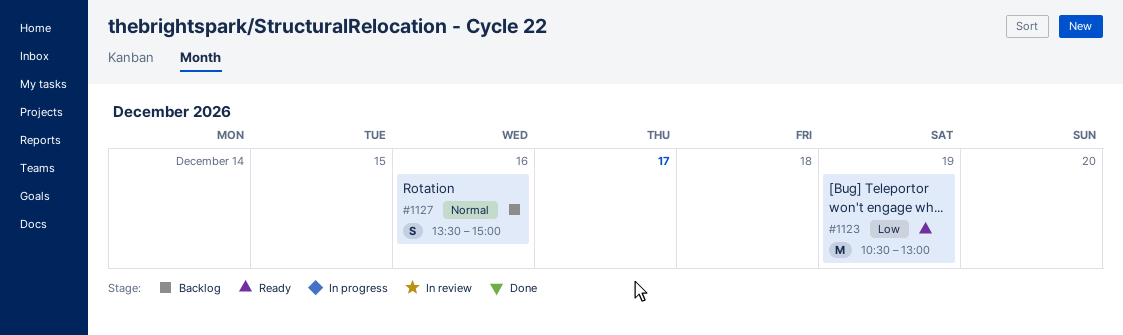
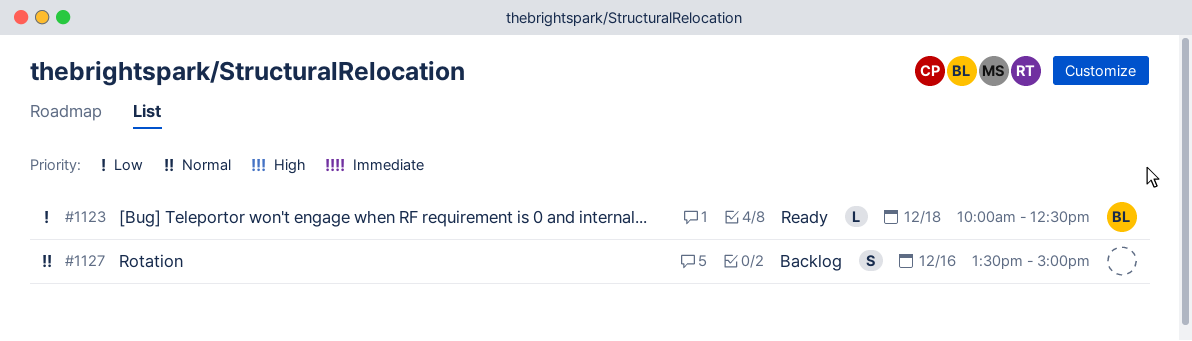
#1123, estimate: M -> L
#1123, day: Dec 19 -> Dec 18
#1123, begins: 10:30 -> 10:00
#1123, ends: 13:00 -> 12:30

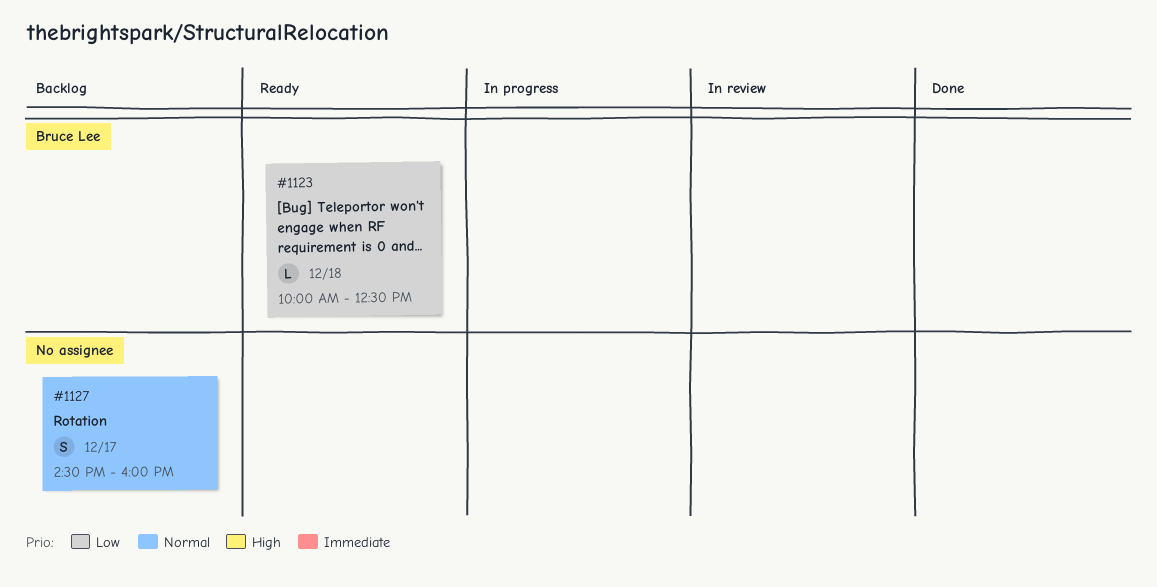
#1127, day: Dec 16 -> Dec 17
#1127, begins: 13:30 -> 14:30
#1127, ends: 15:00 -> 16:00

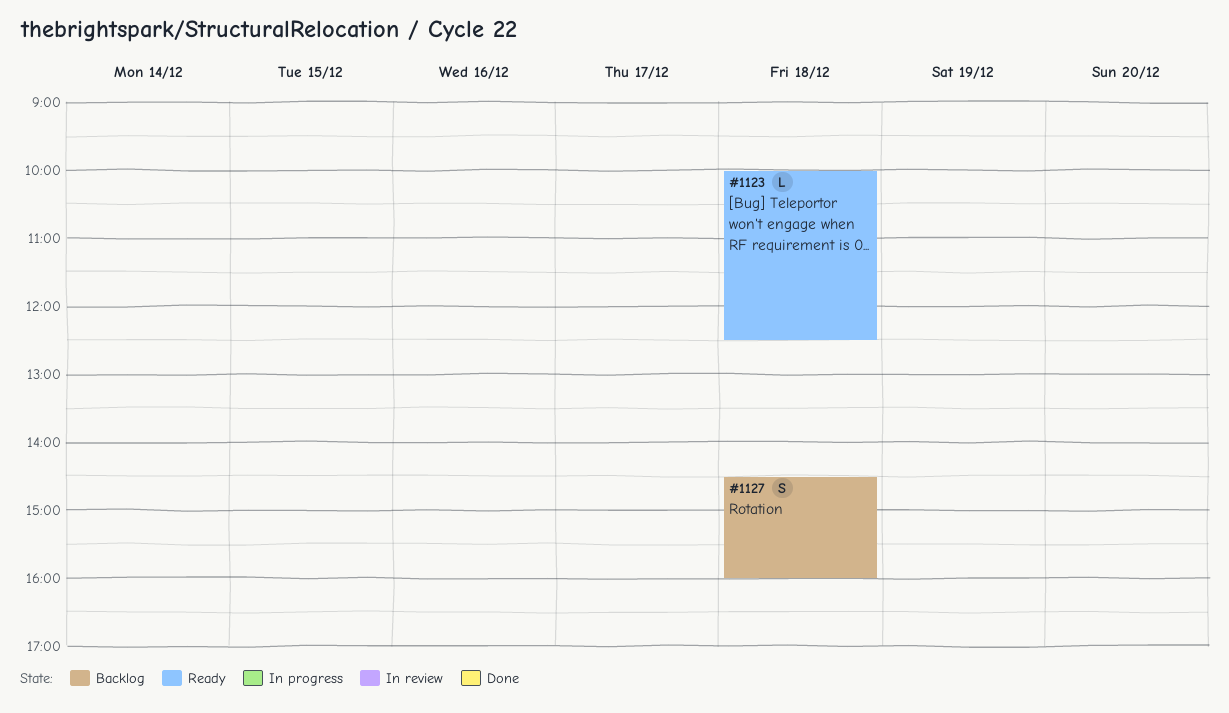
#1127, day: Dec 17 -> Dec 18

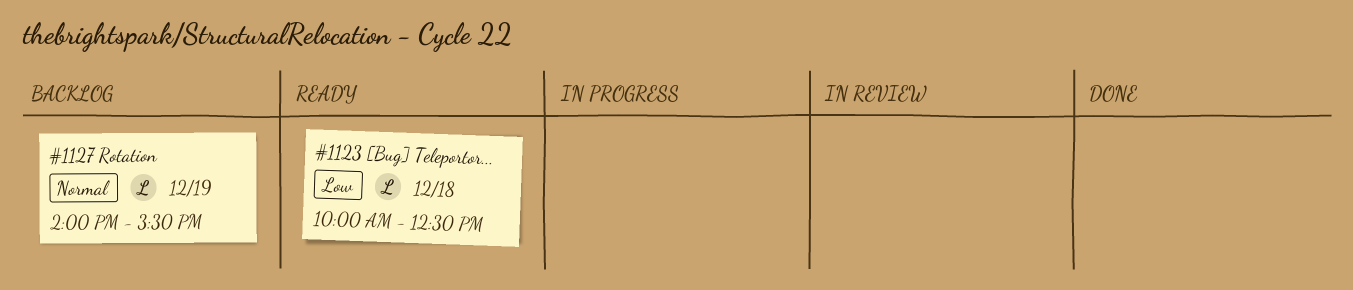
#1127, estimate: S -> L
#1127, day: Dec 18 -> Dec 19
#1127, begins: 14:30 -> 14:00
#1127, ends: 16:00 -> 15:30

